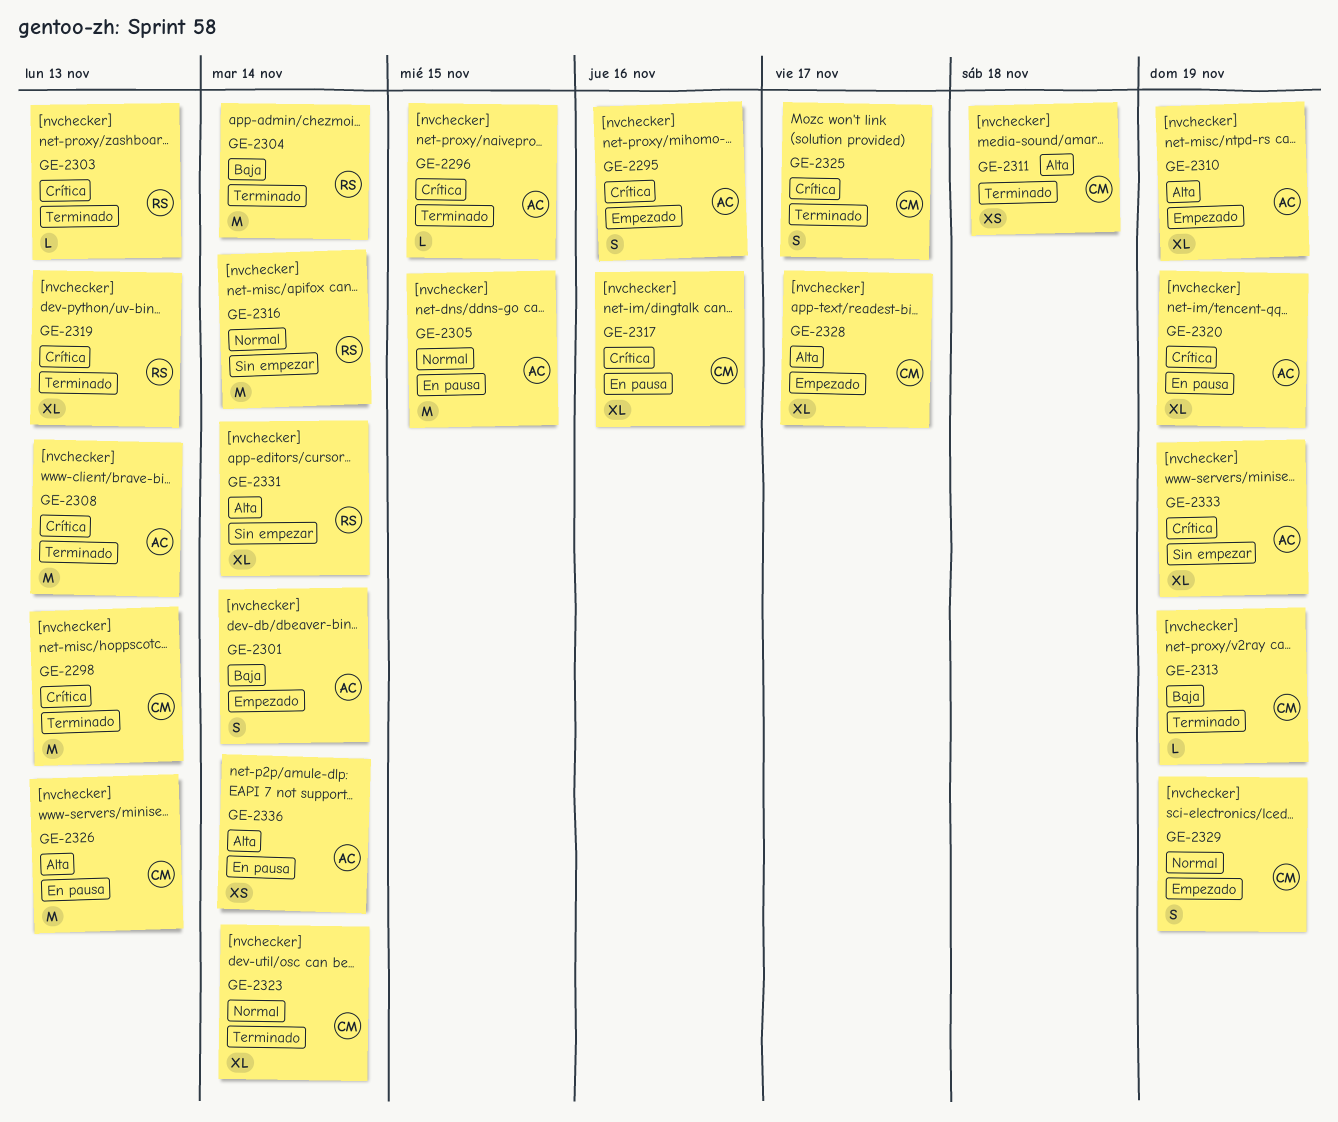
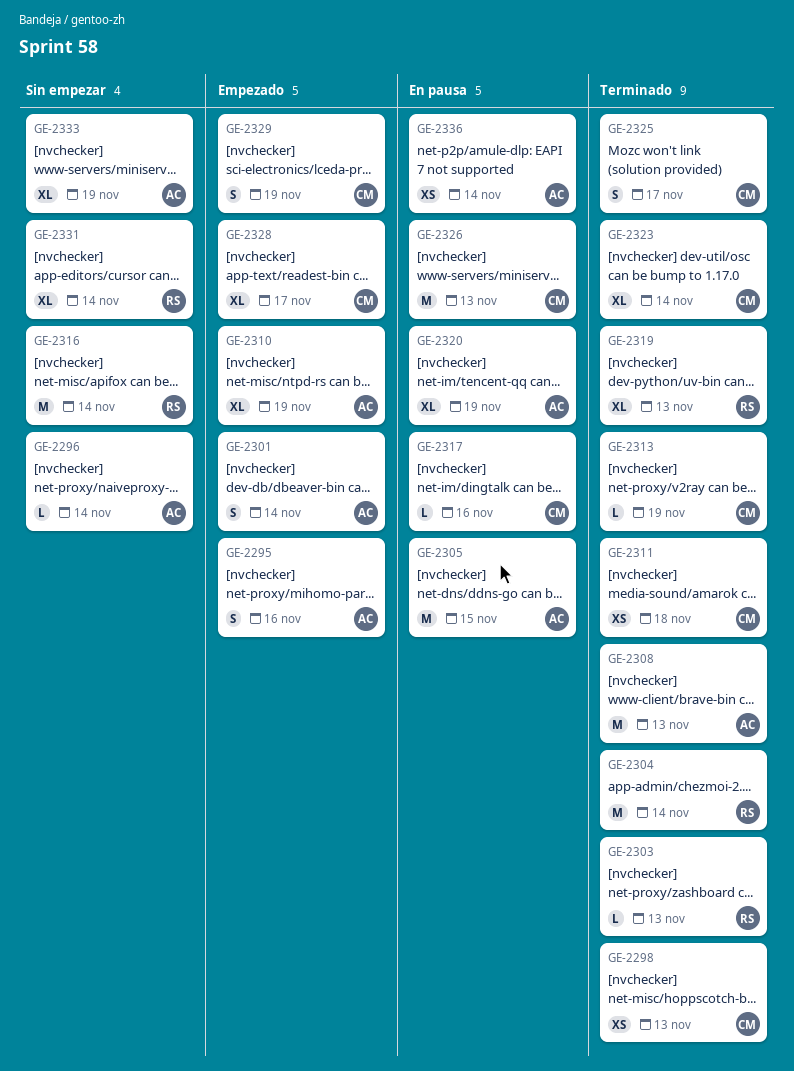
GE-2296, status: Terminado -> Sin empezar
GE-2296, due: Nov 15 -> Nov 14
GE-2298, estimate: M -> XS
GE-2317, estimate: XL -> L

